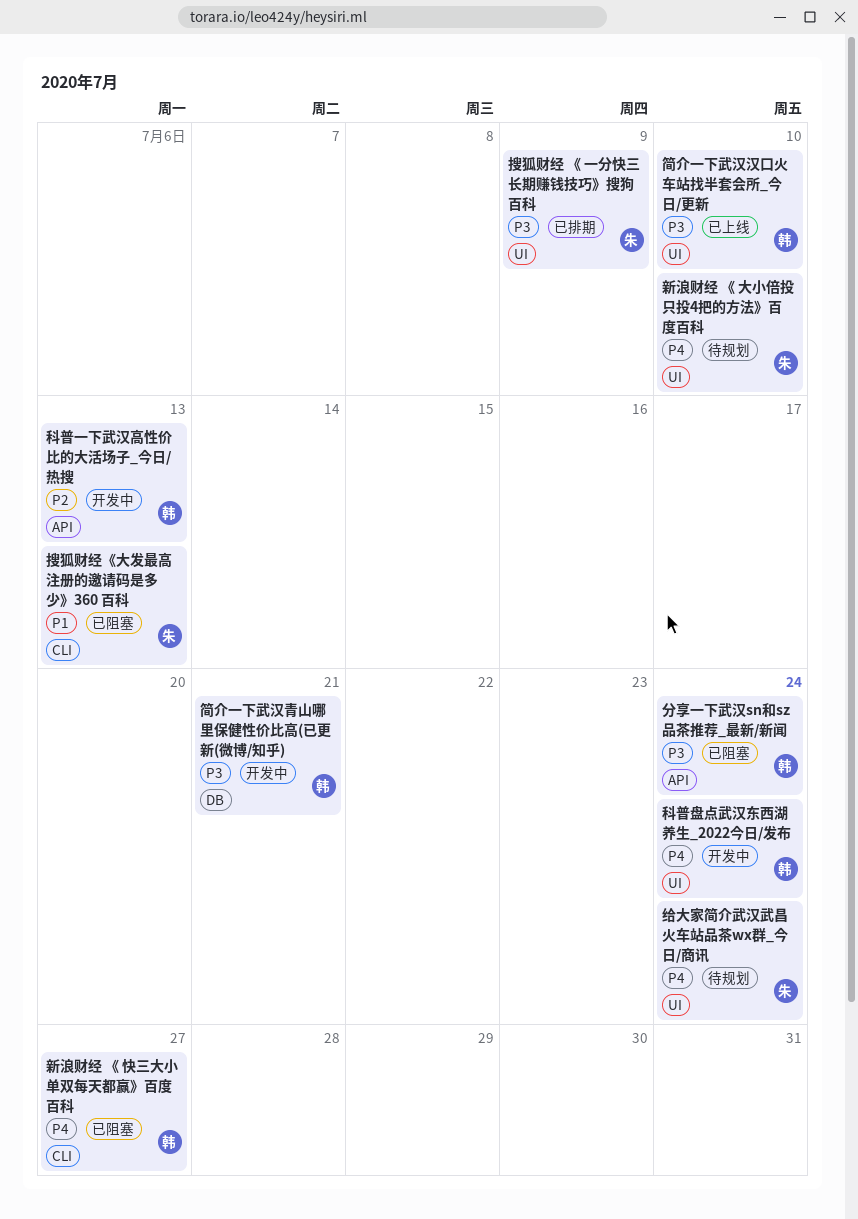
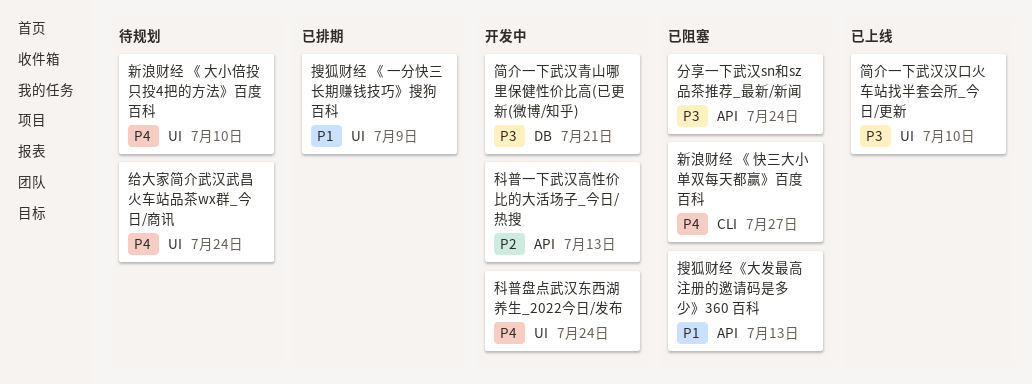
搜狐财经 《 一分快三长期赚钱技巧》搜狗百科, priority: P3 -> P1
搜狐财经《大发最高注册的邀请码是多少》360 百科, label: CLI -> API

